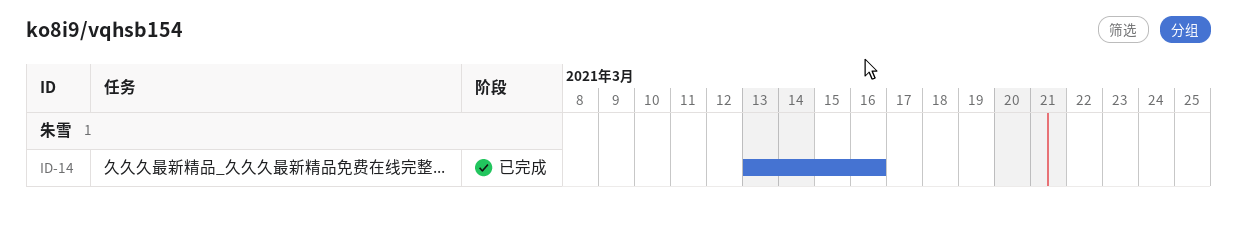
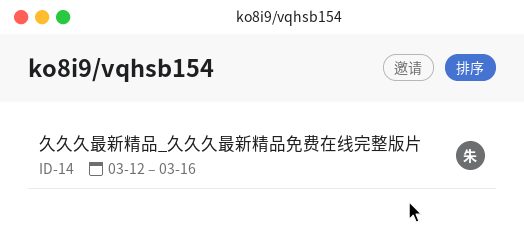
ID-14, start: Mar 13 -> Mar 12

